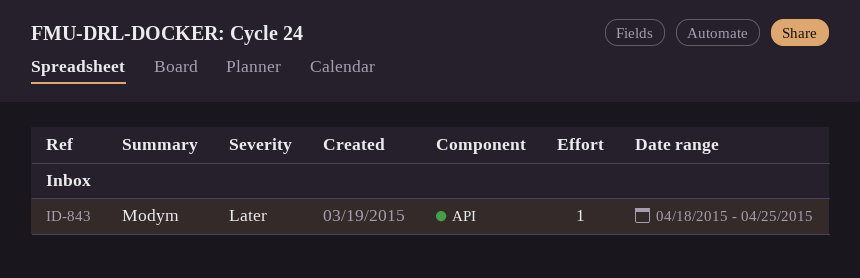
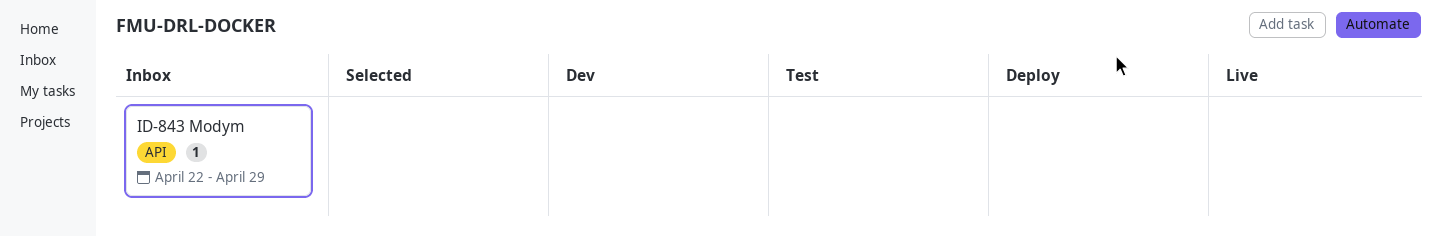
ID-843, start: Apr 18 -> Apr 22
ID-843, due: Apr 25 -> Apr 29

